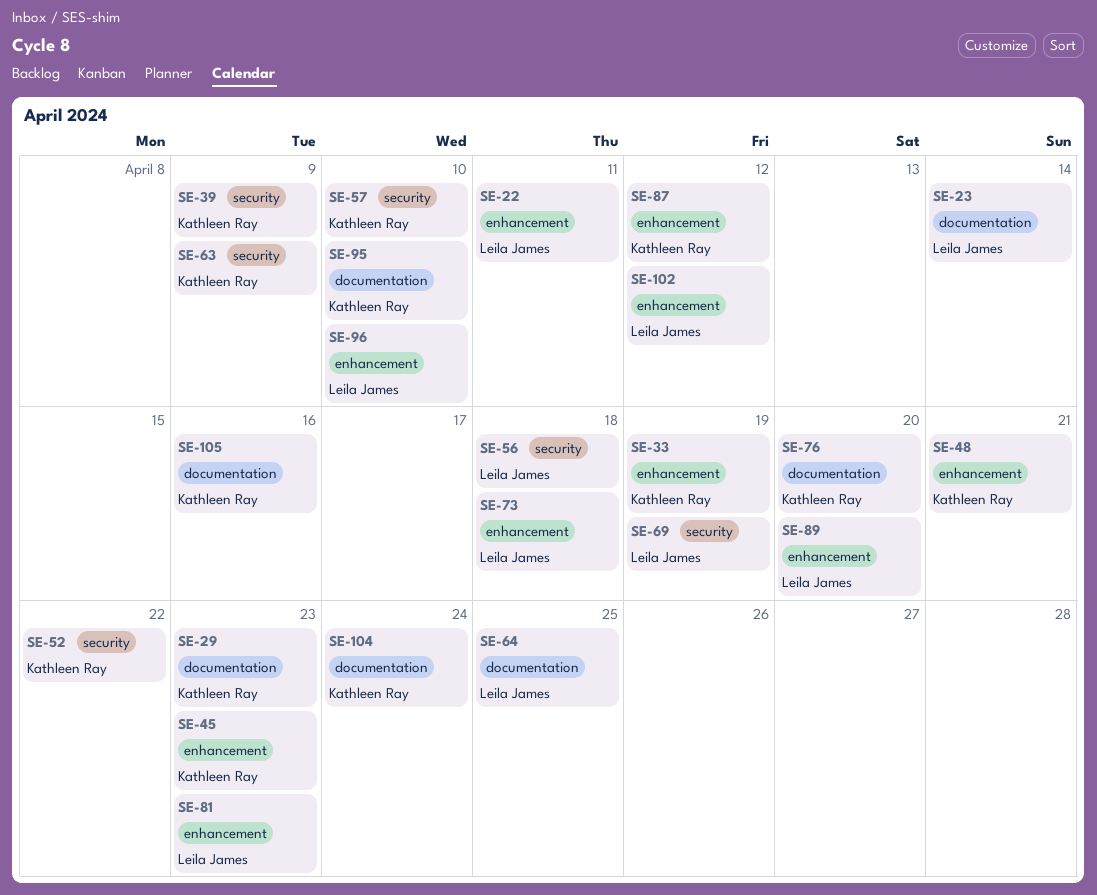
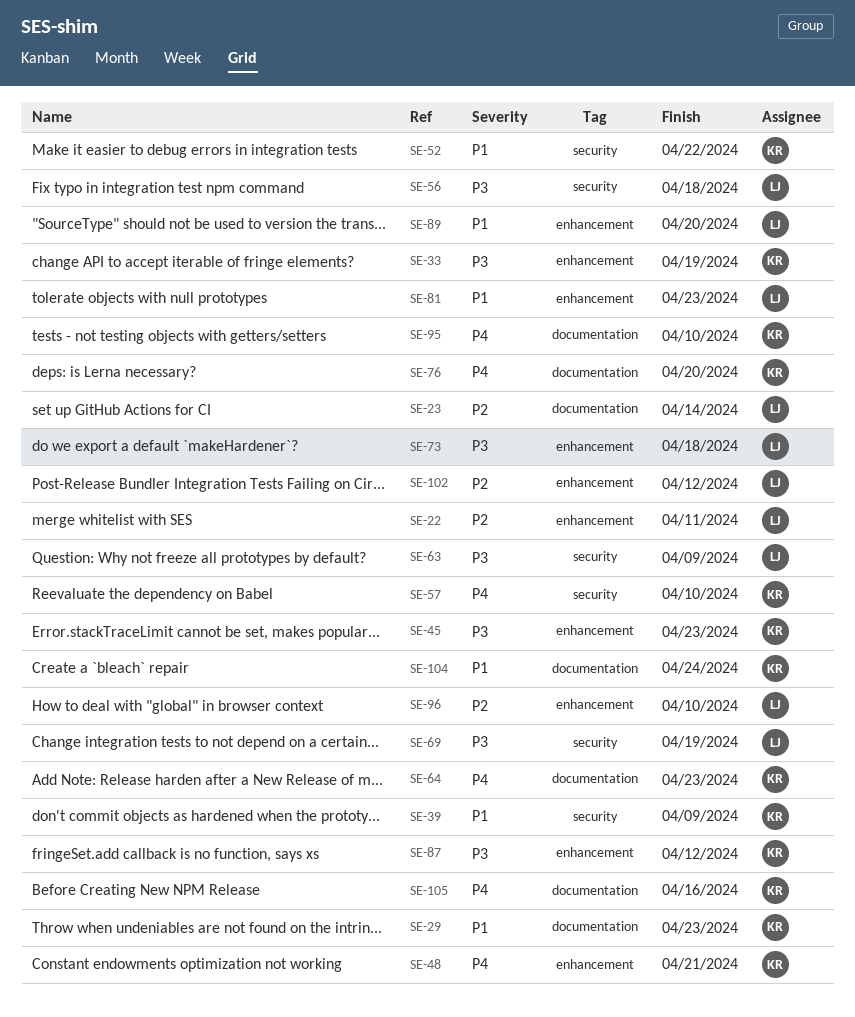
SE-63, owner: Kathleen Ray -> Leila James
SE-64, owner: Leila James -> Kathleen Ray
SE-64, due: Apr 25 -> Apr 23

